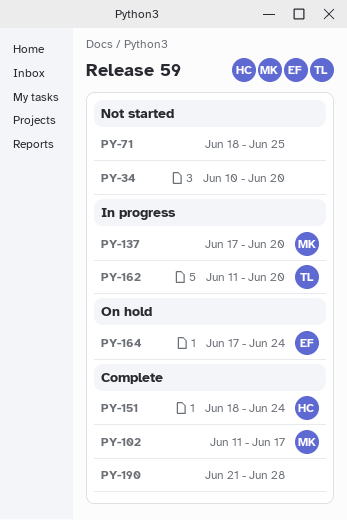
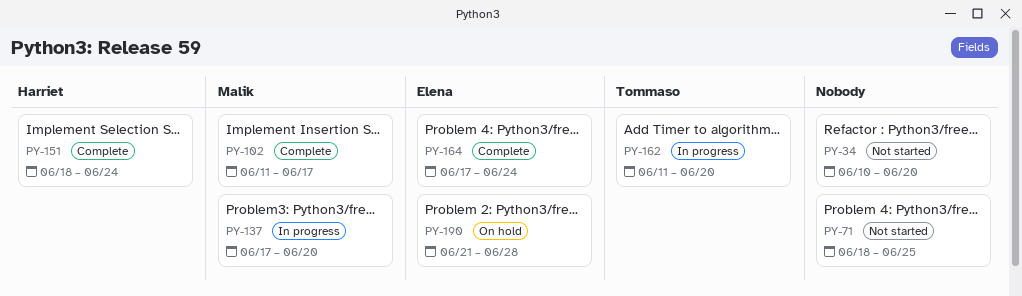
PY-164, status: On hold -> Complete
PY-190, status: Complete -> On hold
PY-190, owner: none -> Elena

